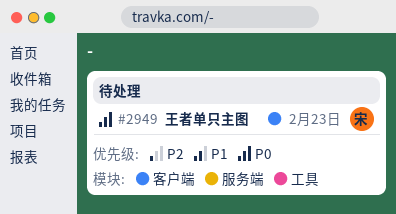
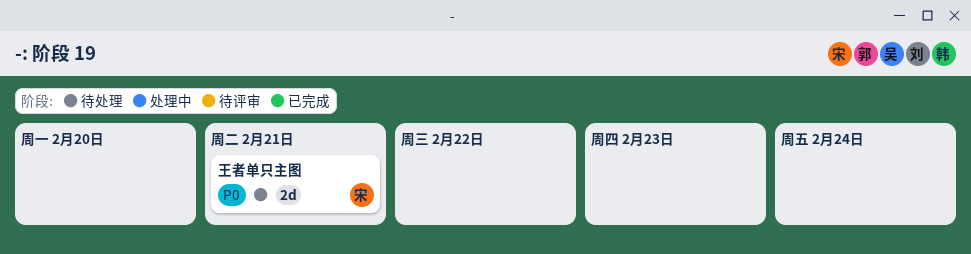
王者单只主图, due: Feb 23 -> Feb 21

